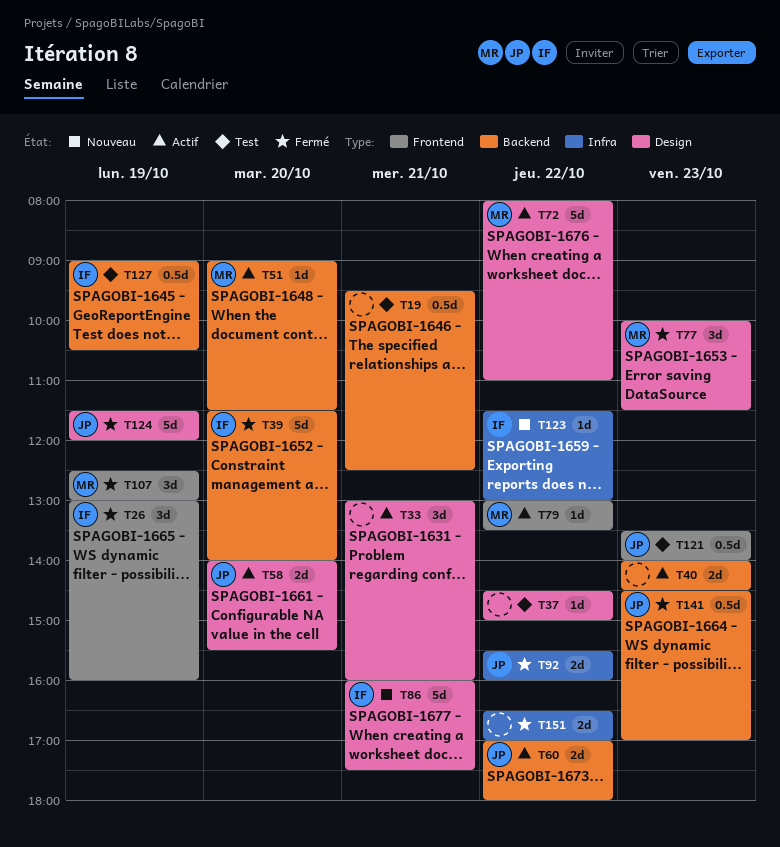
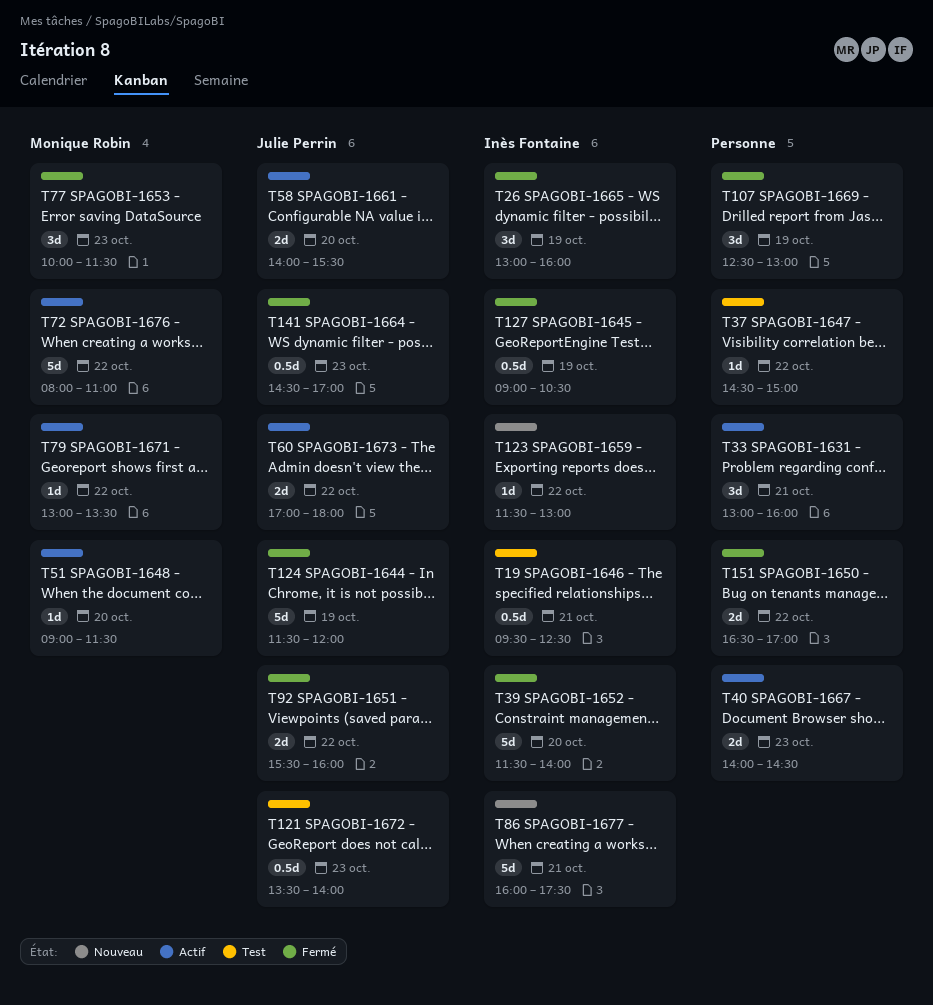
T19, owner: none -> Inès Fontaine
T107, owner: Monique Robin -> none
T127, status: Test -> Fermé

